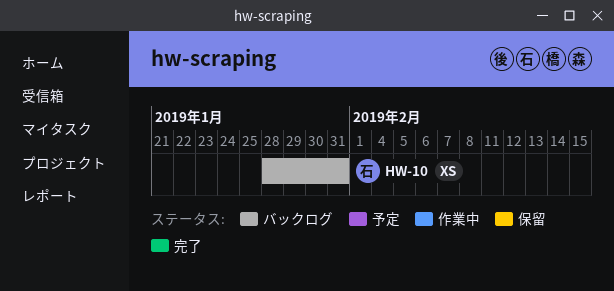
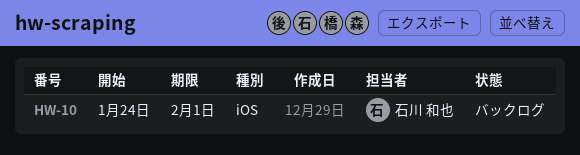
HW-10, start: Jan 28 -> Jan 24
HW-10, due: Jan 31 -> Feb 1

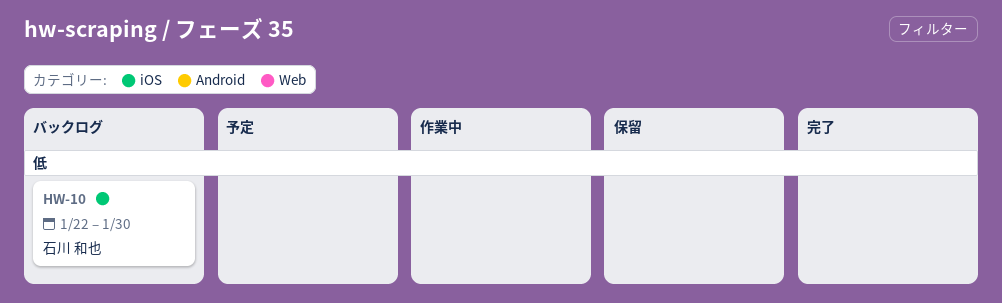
HW-10, start: Jan 24 -> Jan 22
HW-10, due: Feb 1 -> Jan 30

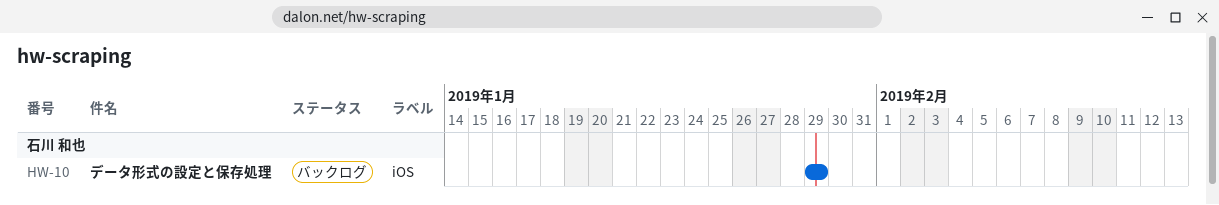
HW-10, start: Jan 22 -> Jan 29
HW-10, due: Jan 30 -> Jan 29

